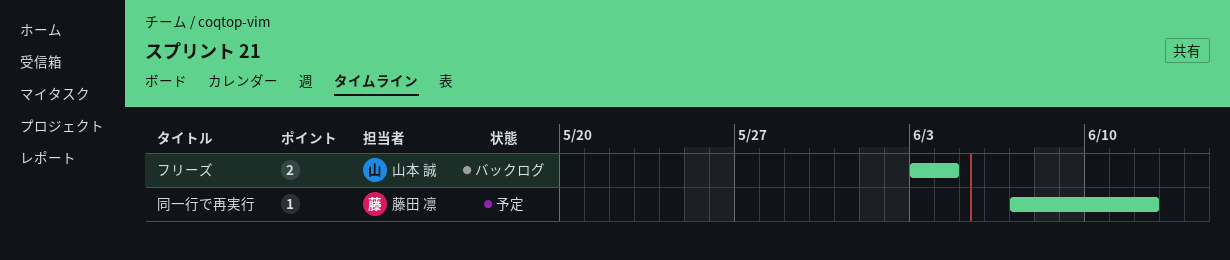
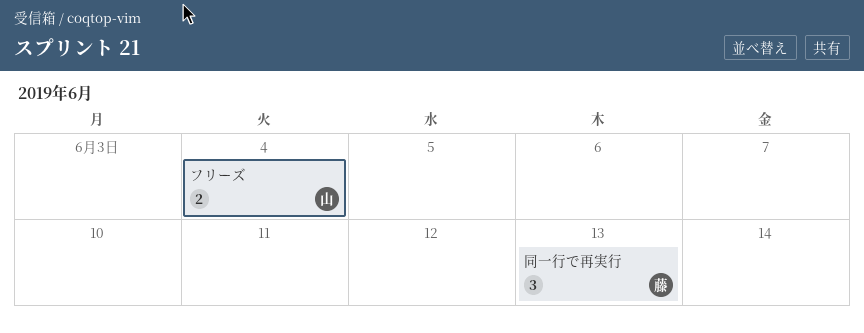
同一行で再実行, estimate: 1 -> 3
同一行で再実行, due: Jun 12 -> Jun 13

